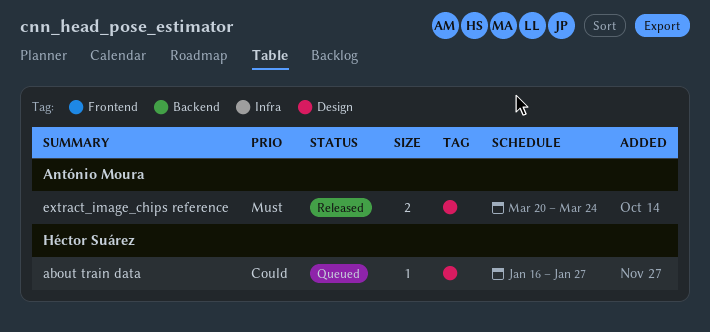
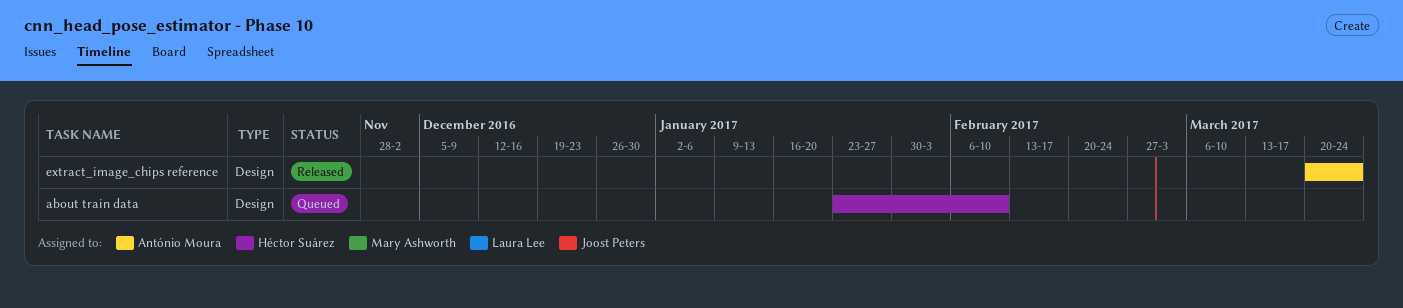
about train data, start: Jan 16 -> Jan 23
about train data, due: Jan 27 -> Feb 10

